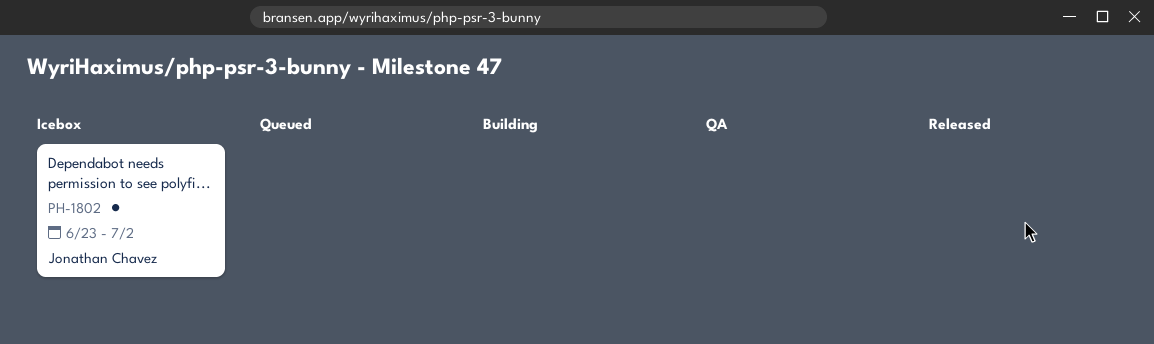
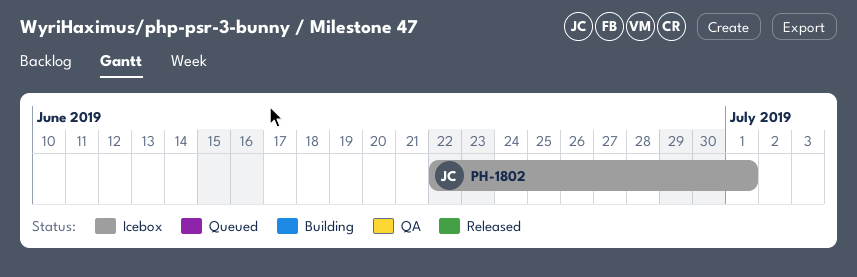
PH-1802, start: Jun 23 -> Jun 22
PH-1802, due: Jul 2 -> Jul 1

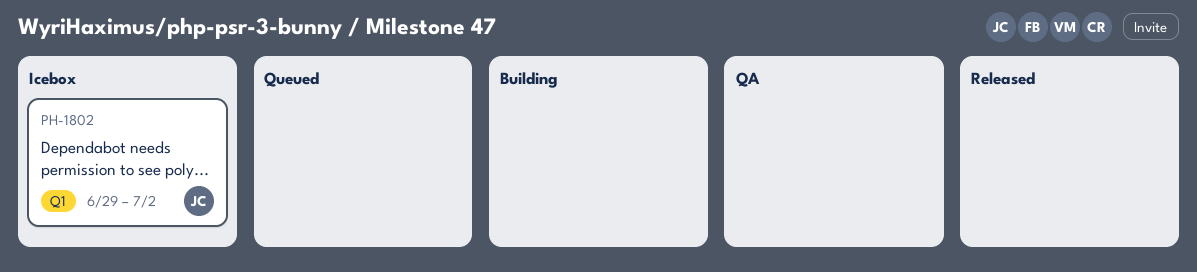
PH-1802, start: Jun 22 -> Jun 29
PH-1802, due: Jul 1 -> Jul 2

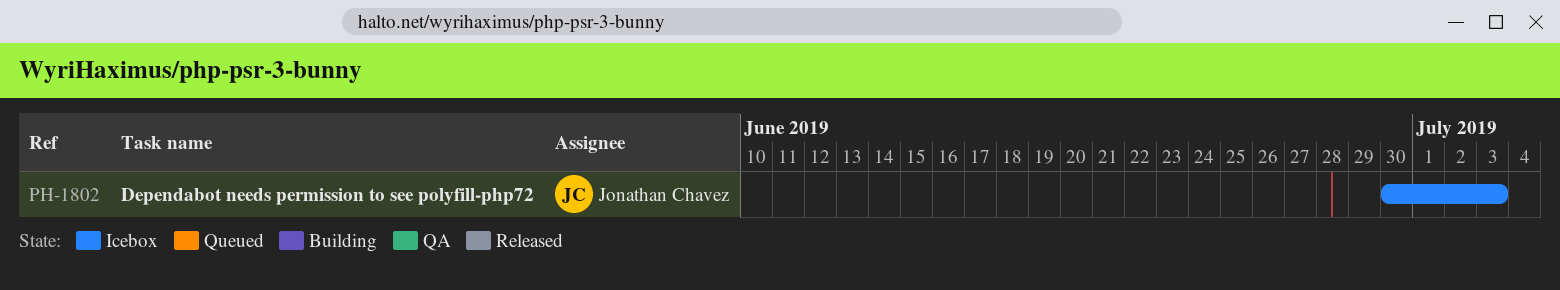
PH-1802, start: Jun 29 -> Jun 30
PH-1802, due: Jul 2 -> Jul 3

